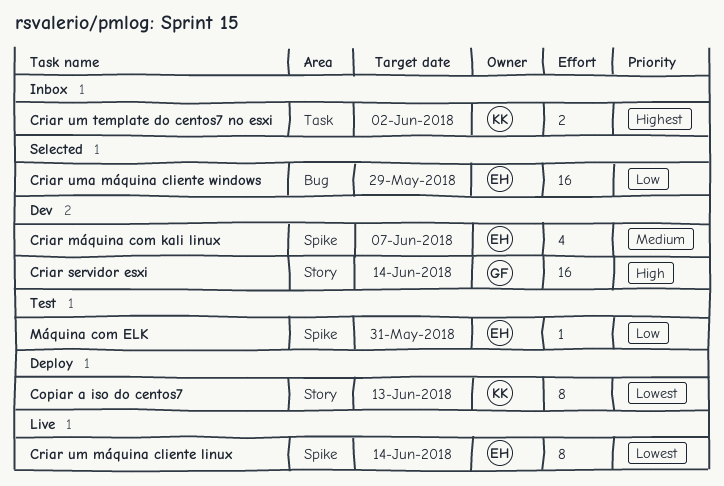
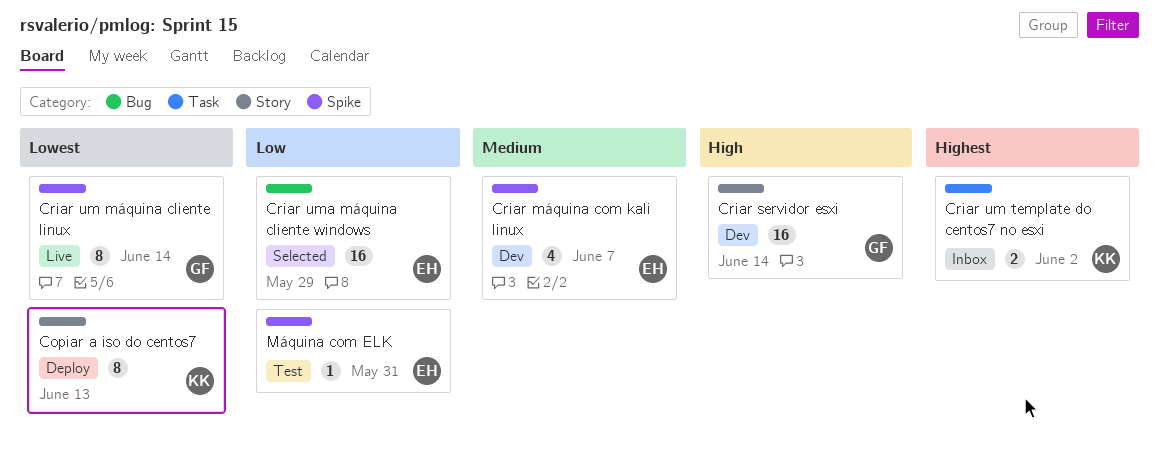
Criar um máquina cliente linux, owner: EH -> GF

